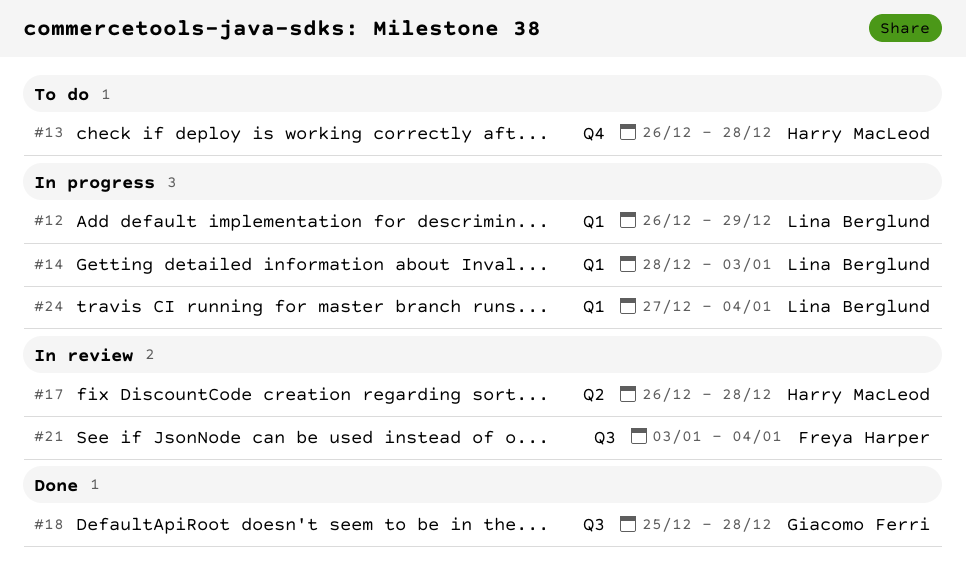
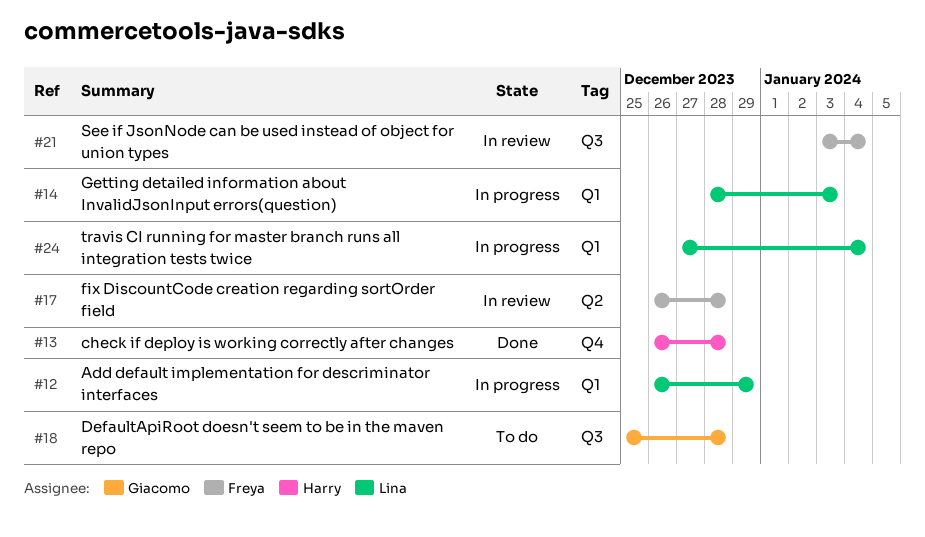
#13, status: To do -> Done
#17, owner: Harry MacLeod -> Freya Harper
#18, status: Done -> To do

